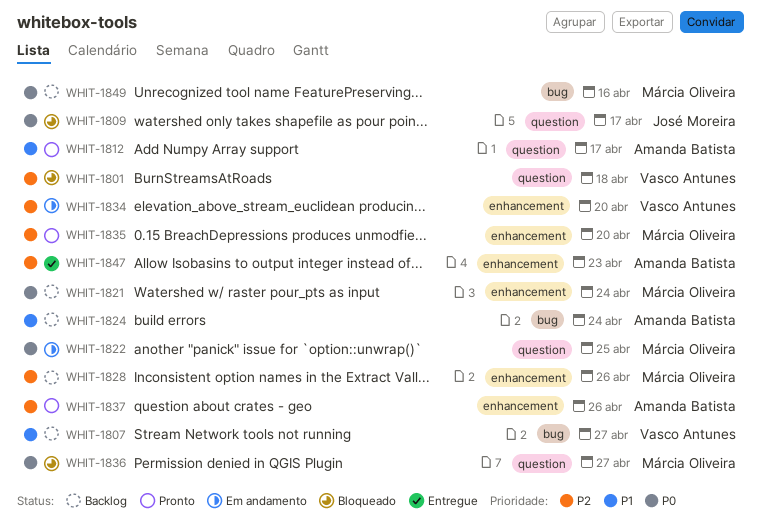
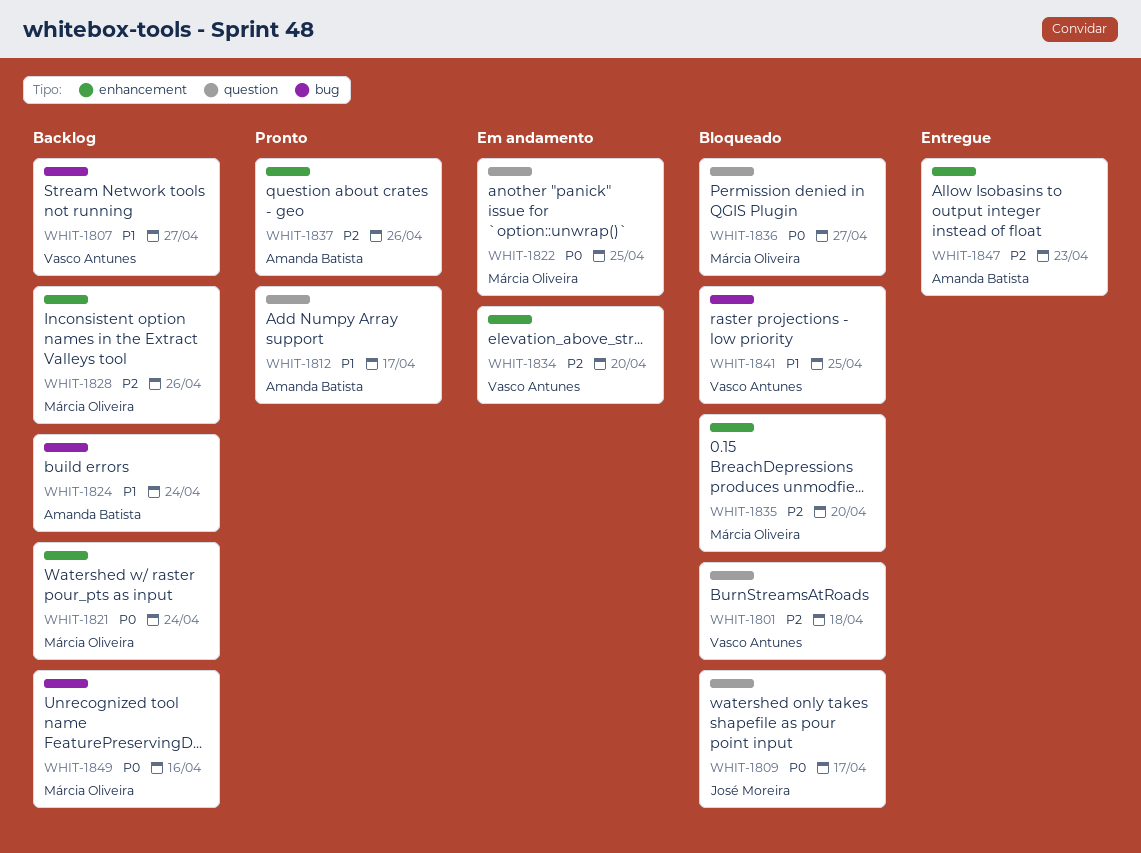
WHIT-1835, status: Pronto -> Bloqueado
WHIT-1841: none -> present

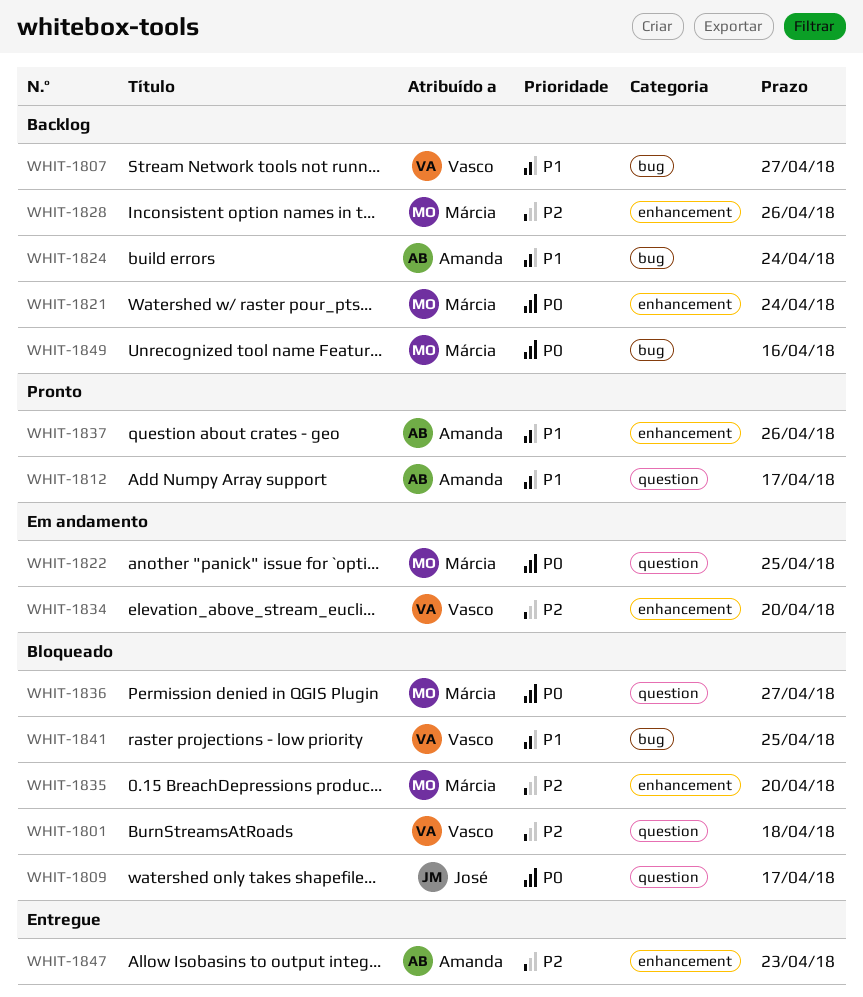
WHIT-1837, priority: P2 -> P1

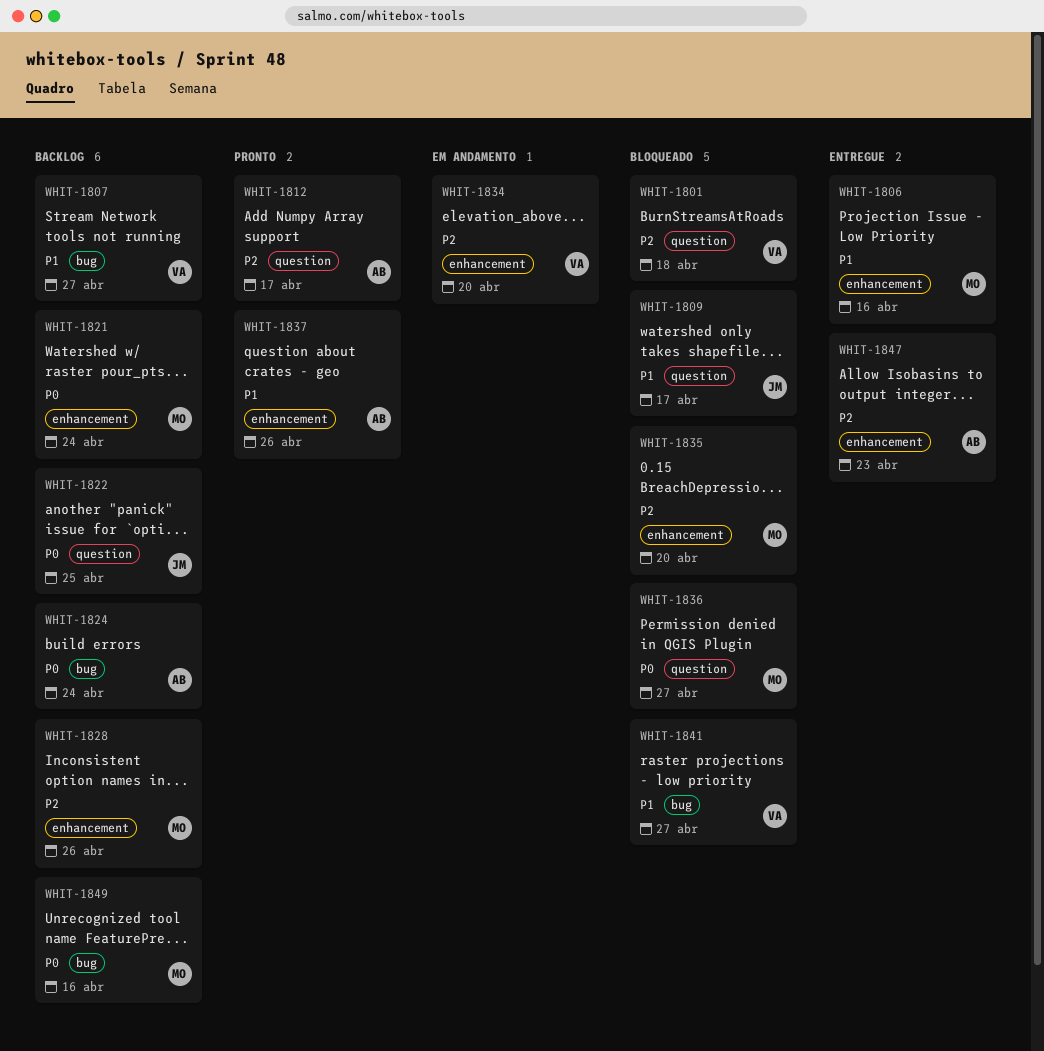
WHIT-1806: none -> present
WHIT-1809, priority: P0 -> P1
WHIT-1812, priority: P1 -> P2
WHIT-1822, status: Em andamento -> Backlog
WHIT-1822, owner: Márcia -> José
WHIT-1824, priority: P1 -> P0
WHIT-1841, due: Apr 25 -> Apr 27

